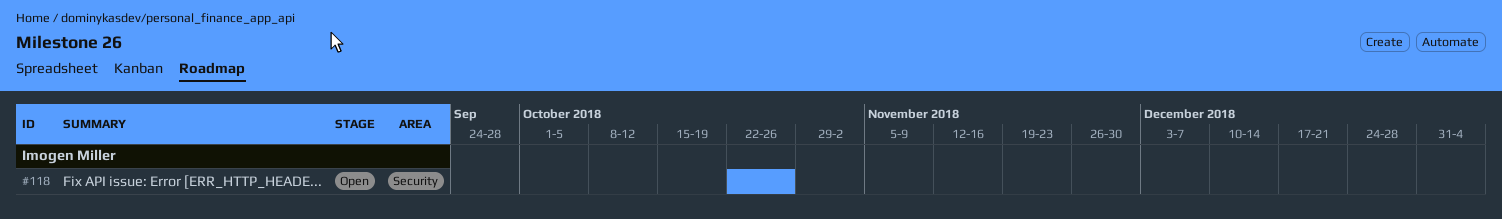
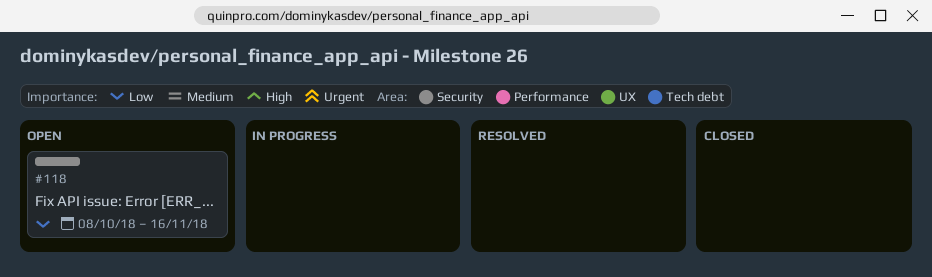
#118, start: Oct 22 -> Oct 8
#118, due: Oct 26 -> Nov 16

